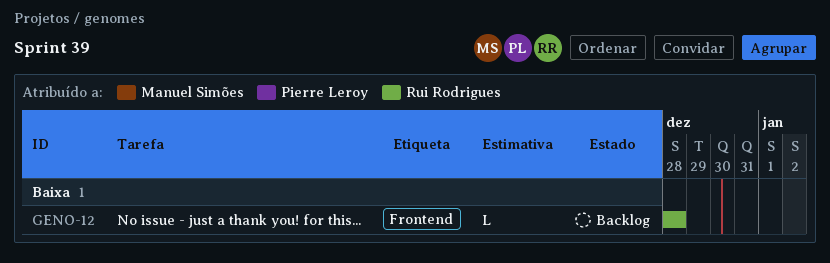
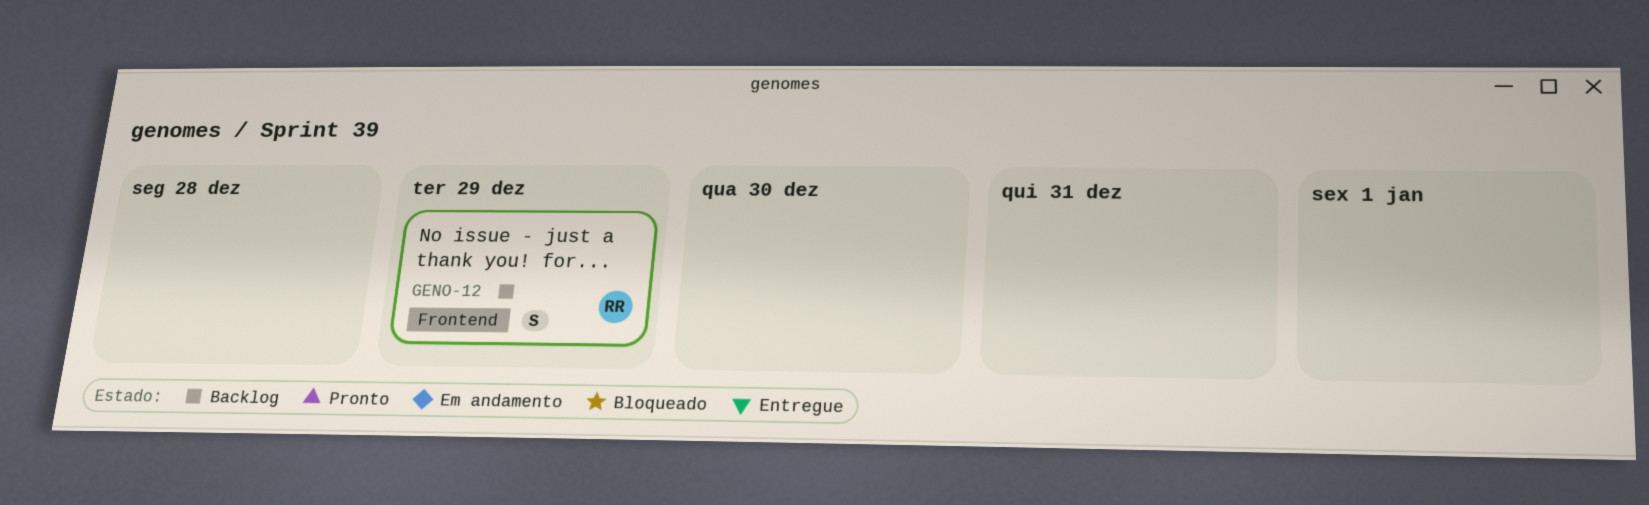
GENO-12, estimate: L -> S
GENO-12, due: Dec 28 -> Dec 29

